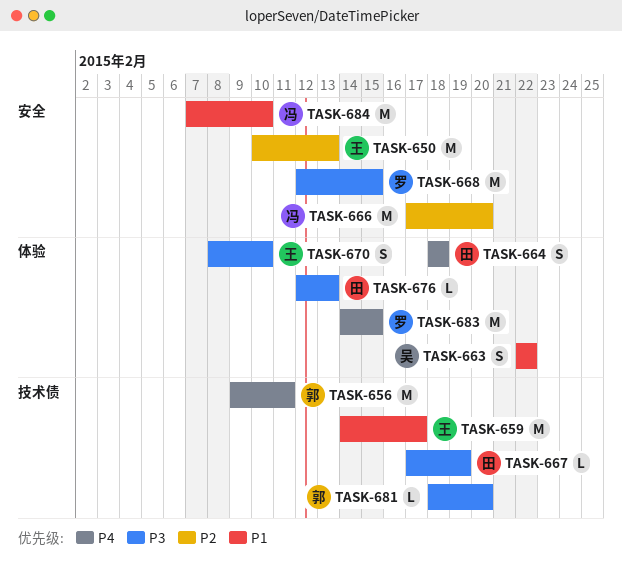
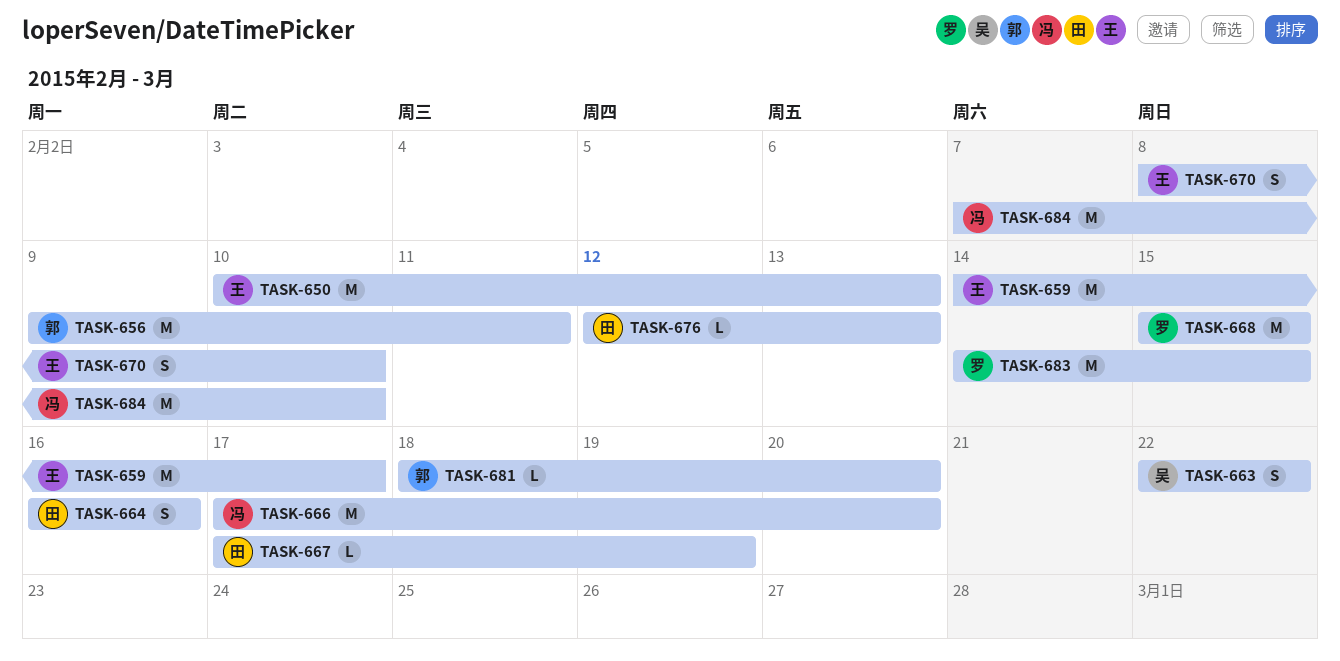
TASK-664, start: Feb 18 -> Feb 16
TASK-664, due: Feb 18 -> Feb 16
TASK-668, start: Feb 12 -> Feb 15

